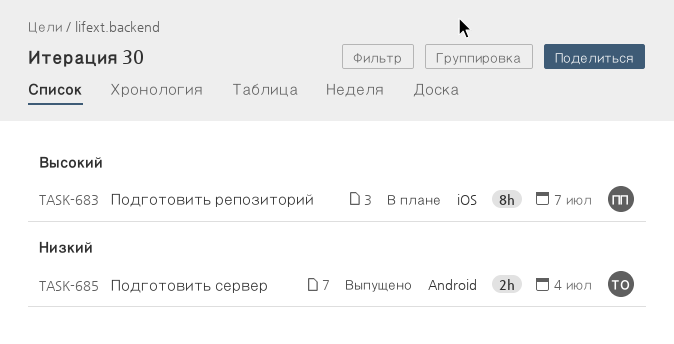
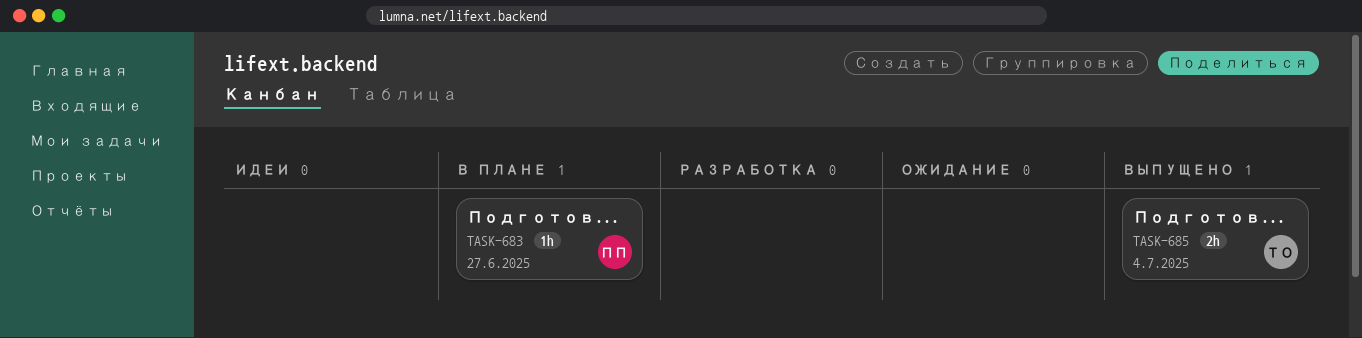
TASK-683, estimate: 8h -> 1h
TASK-683, due: Jul 7 -> Jun 27

